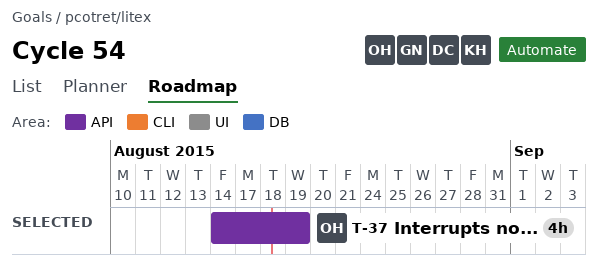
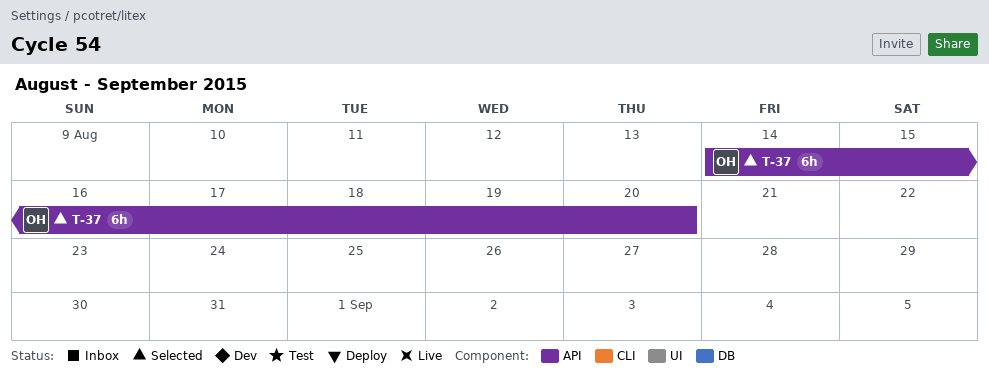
T-37, estimate: 4h -> 6h
T-37, due: Aug 19 -> Aug 20

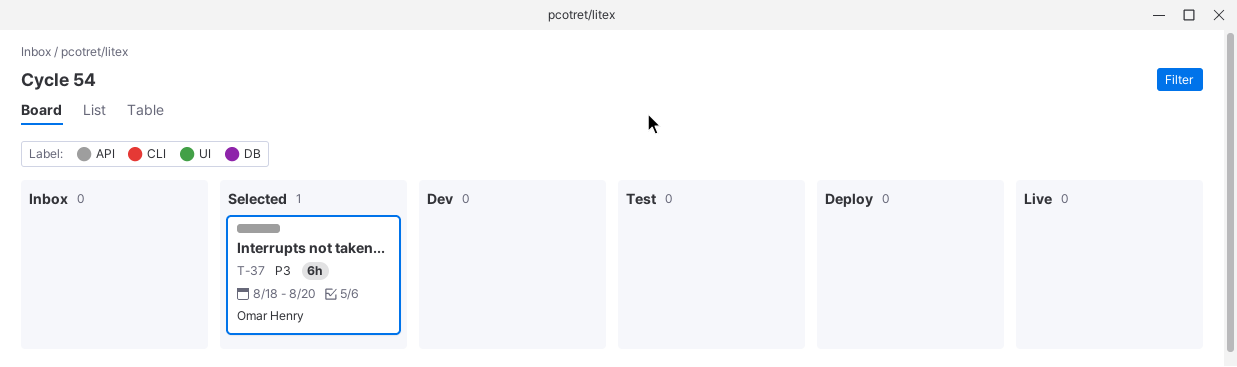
T-37, start: Aug 14 -> Aug 18

